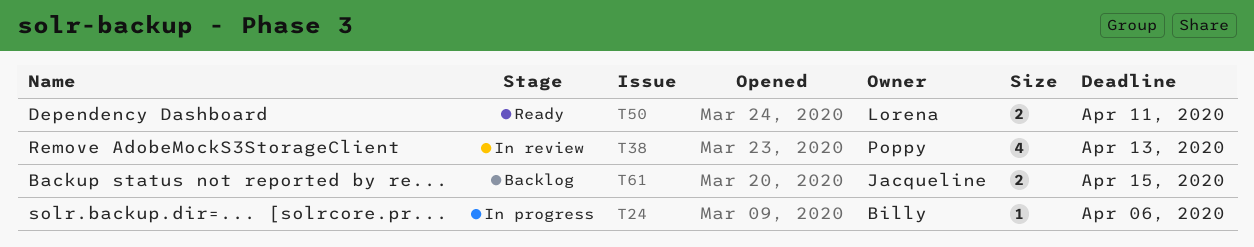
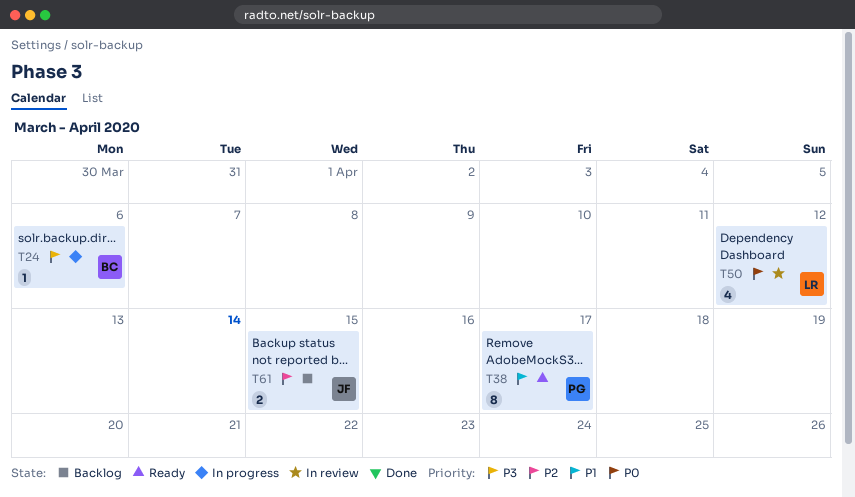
T38, status: In review -> Ready
T38, estimate: 4 -> 8
T38, due: Apr 13 -> Apr 17
T50, status: Ready -> In review
T50, estimate: 2 -> 4
T50, due: Apr 11 -> Apr 12

